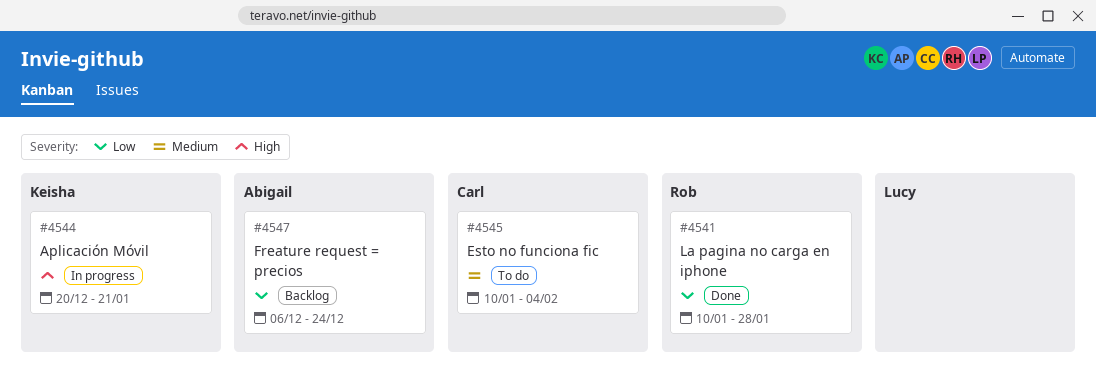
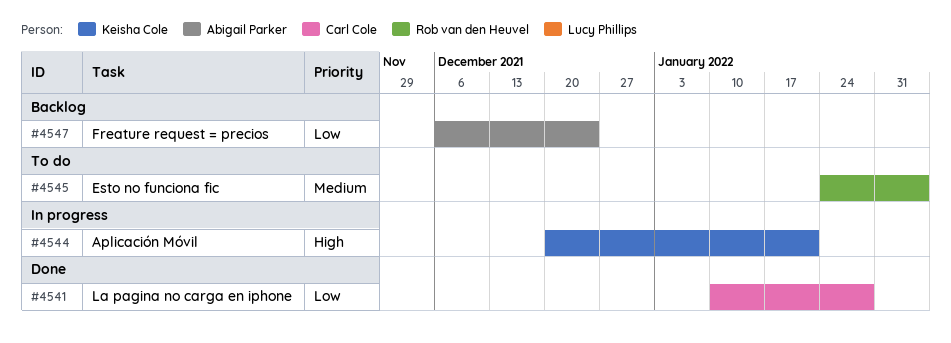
#4541, owner: Rob van den Heuvel -> Carl Cole
#4545, owner: Carl Cole -> Rob van den Heuvel
#4545, start: Jan 10 -> Jan 24

